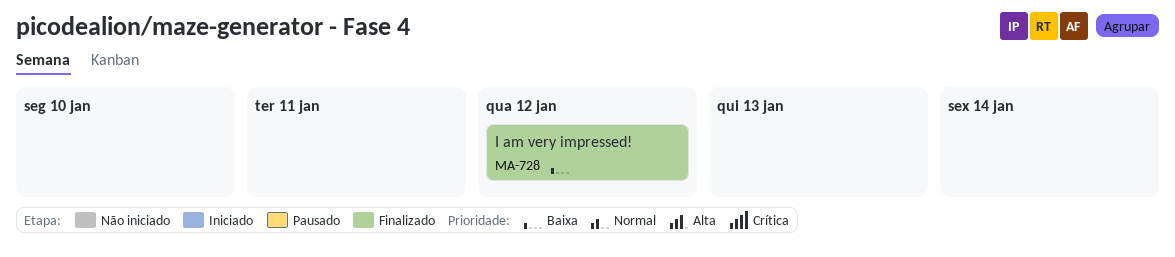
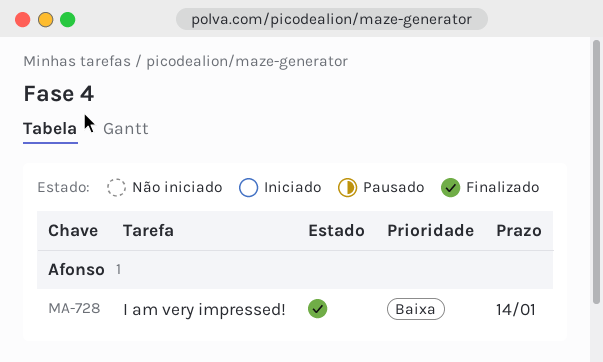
MA-728, due: Jan 12 -> Jan 14

